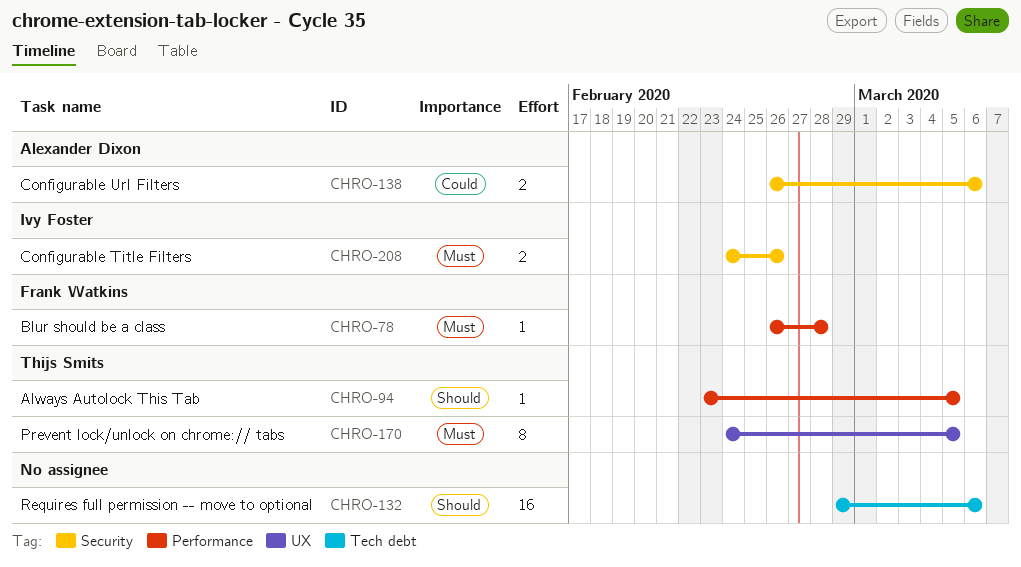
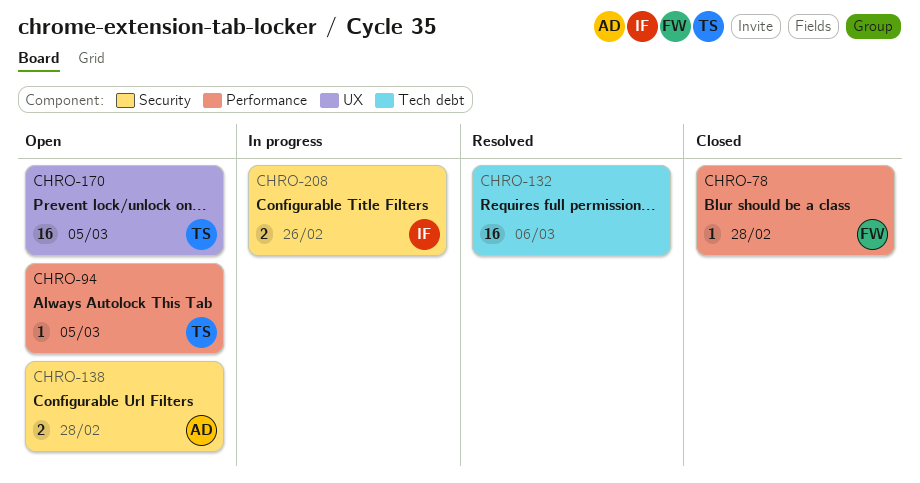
CHRO-138, due: Mar 6 -> Feb 28
CHRO-170, estimate: 8 -> 16

